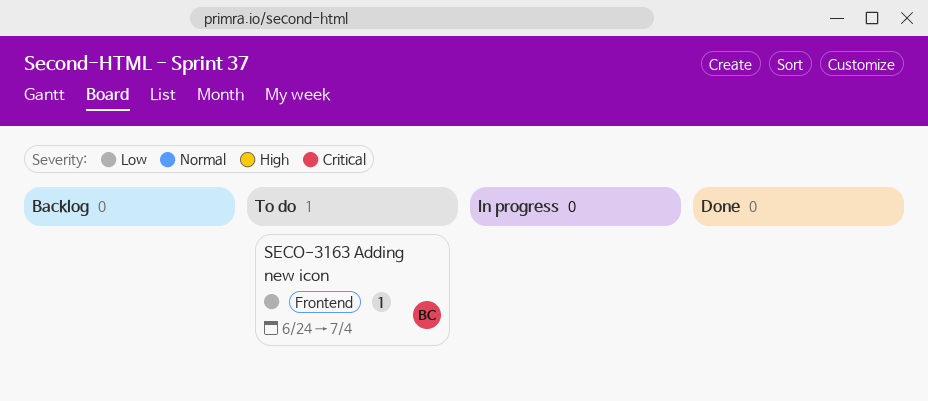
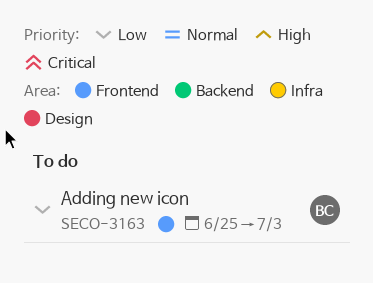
SECO-3163, start: Jun 24 -> Jun 25
SECO-3163, due: Jul 4 -> Jul 3

